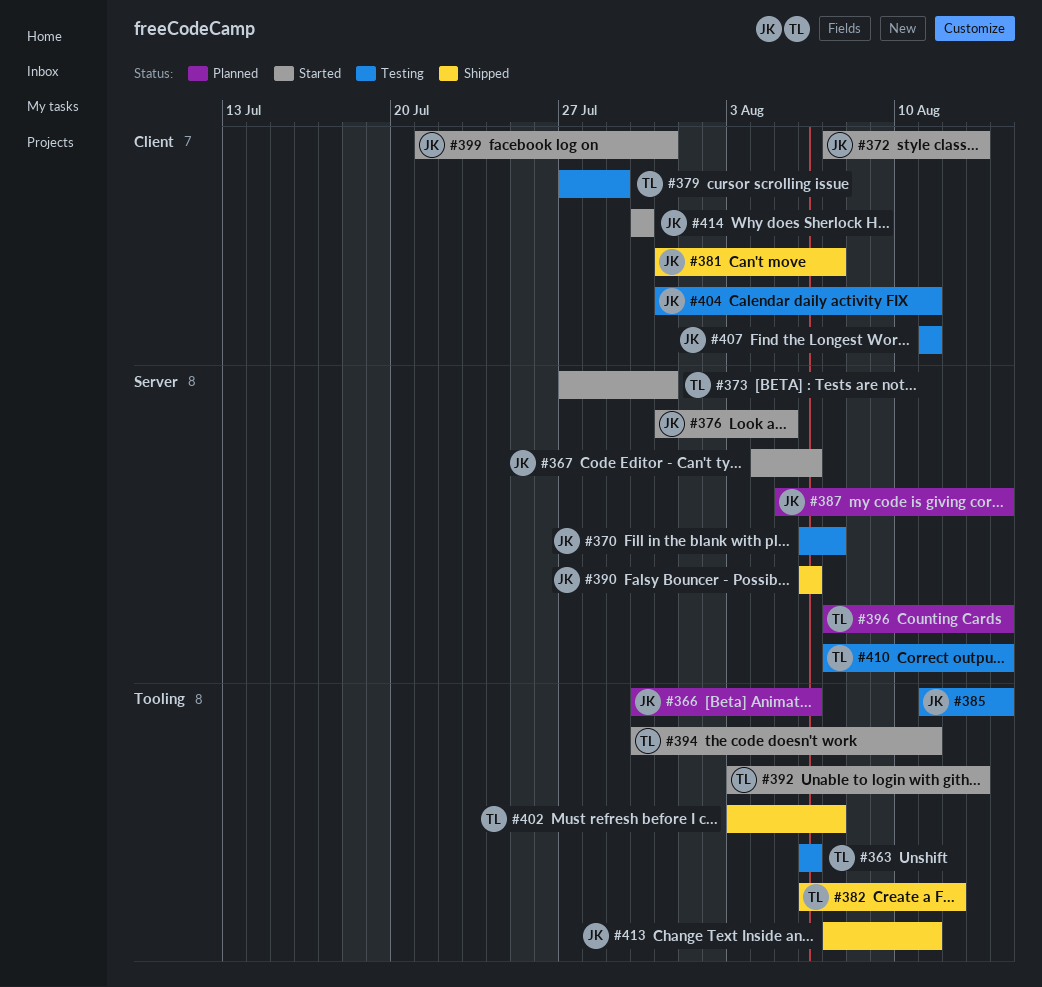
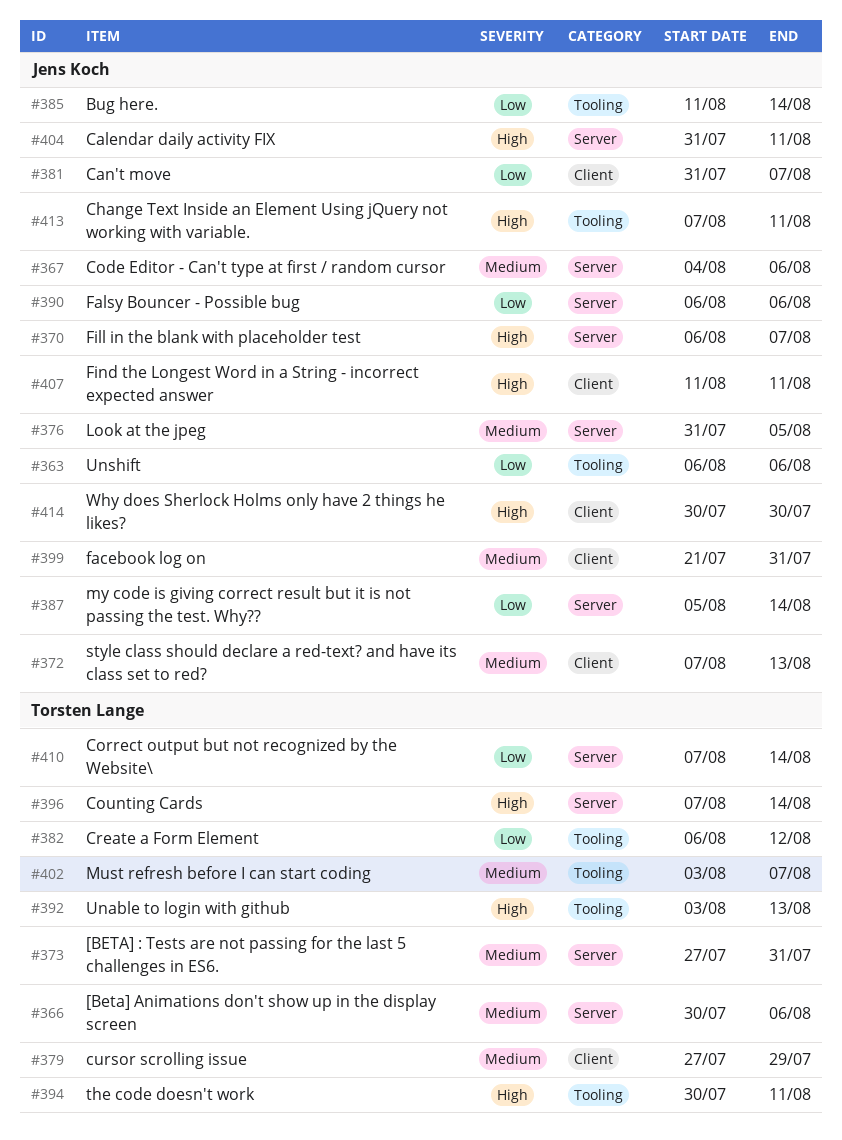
#363, owner: Torsten Lange -> Jens Koch
#366, owner: Jens Koch -> Torsten Lange
#366, label: Tooling -> Server
#404, label: Client -> Server

